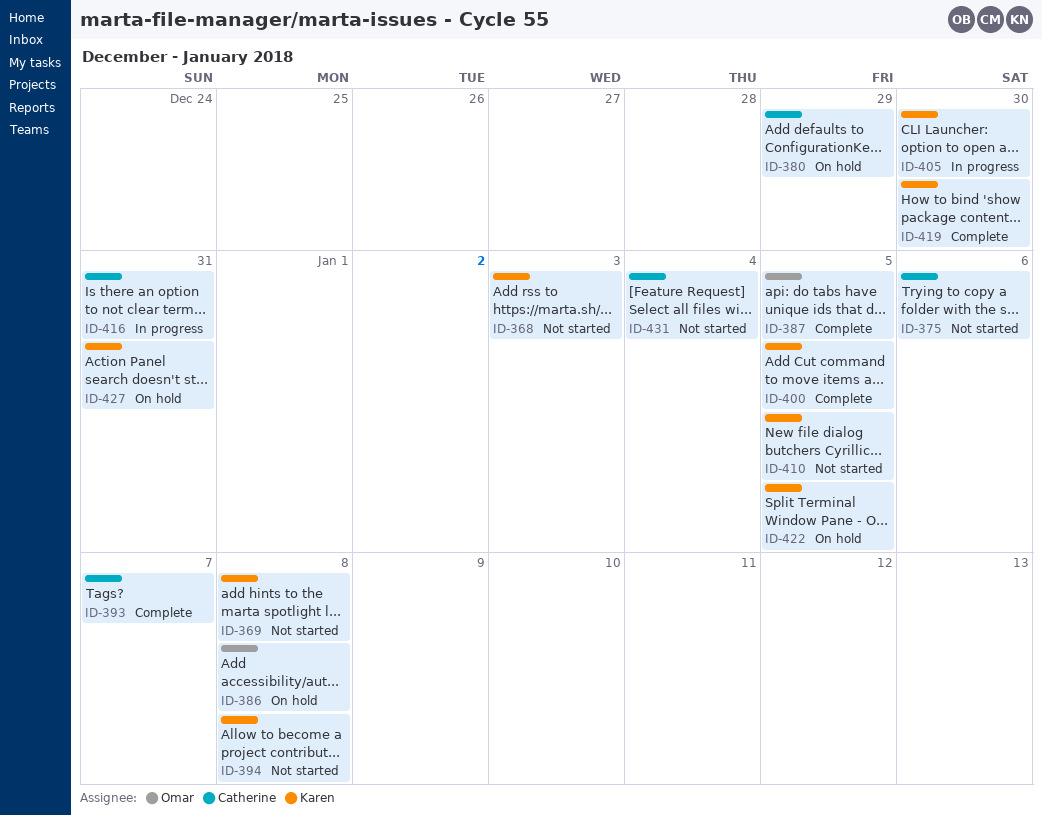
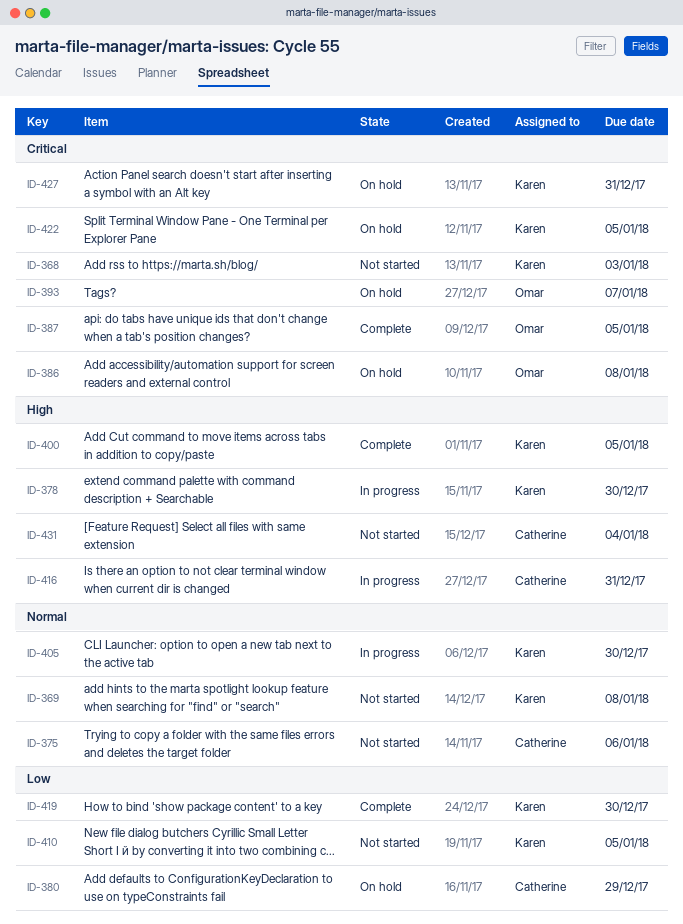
ID-378: none -> present
ID-393, status: Complete -> On hold
ID-393, owner: Catherine -> Omar
ID-394: present -> none

